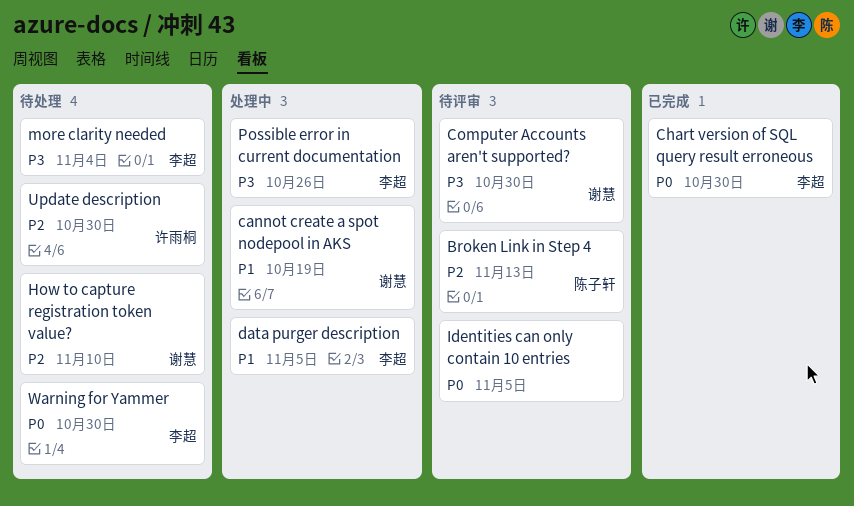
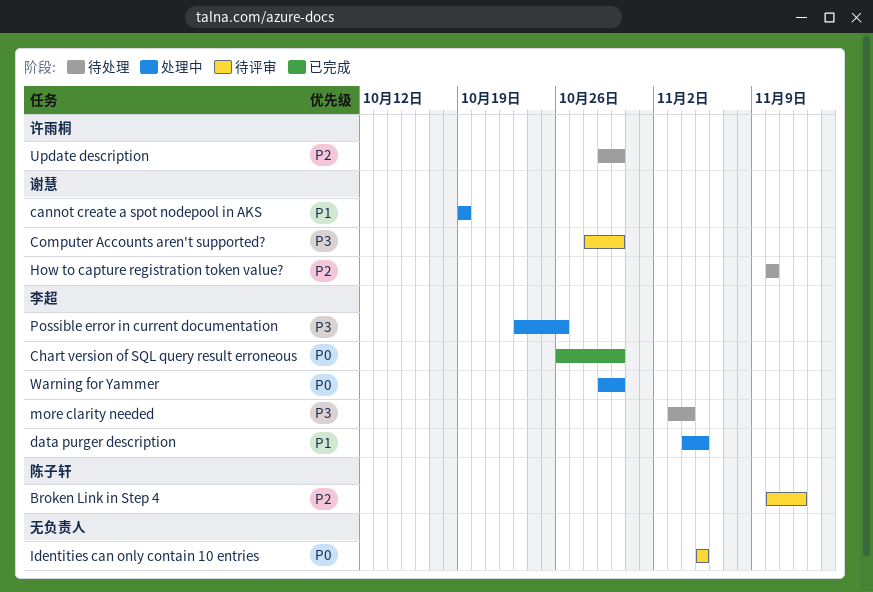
Broken Link in Step 4, due: Nov 13 -> Nov 12
Warning for Yammer, status: 待处理 -> 处理中

